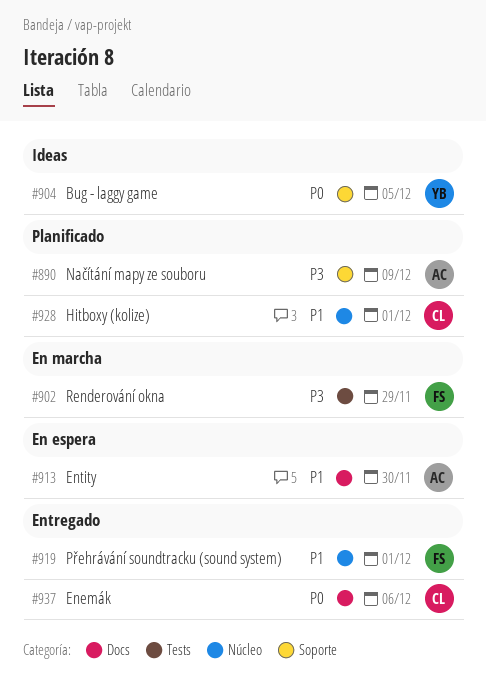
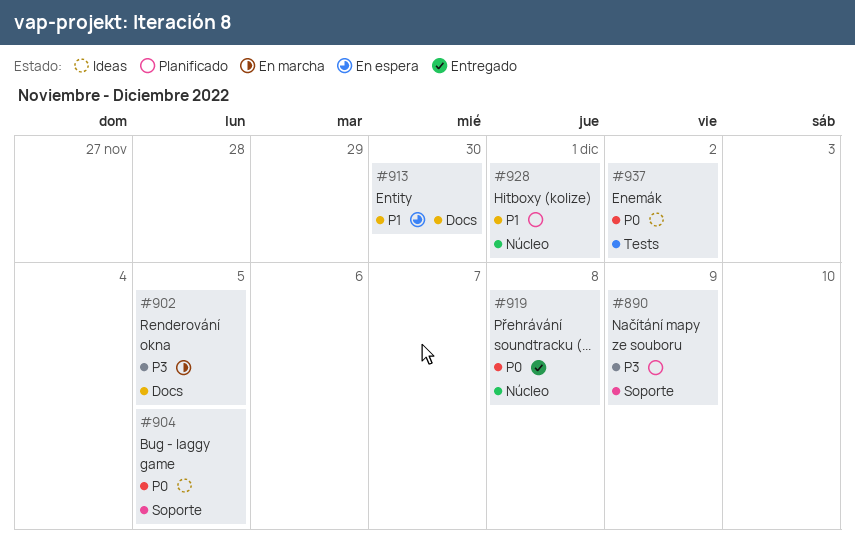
#902, label: Tests -> Docs
#902, due: Nov 29 -> Dec 5
#919, priority: P1 -> P0
#919, due: Dec 1 -> Dec 8
#937, status: Entregado -> Ideas
#937, label: Docs -> Tests
#937, due: Dec 6 -> Dec 2

